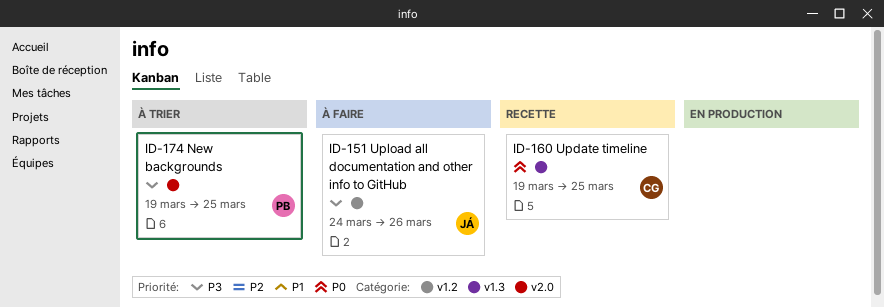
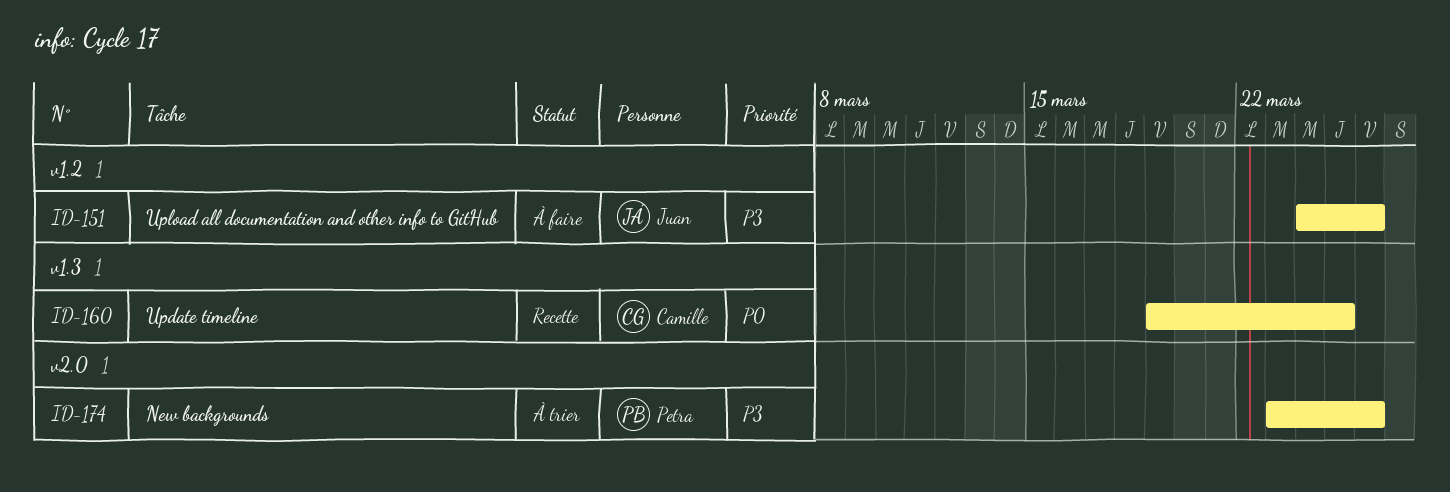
ID-174, start: Mar 19 -> Mar 23
ID-174, due: Mar 25 -> Mar 26

